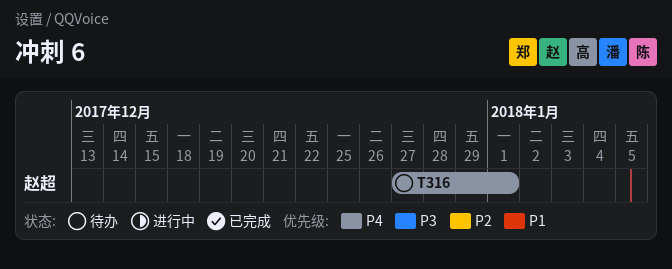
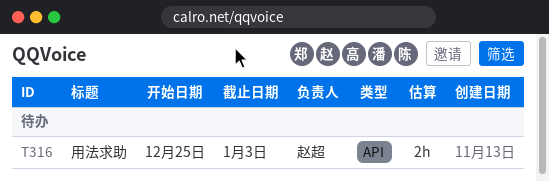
T316, start: Dec 27 -> Dec 25
T316, due: Jan 1 -> Jan 3

